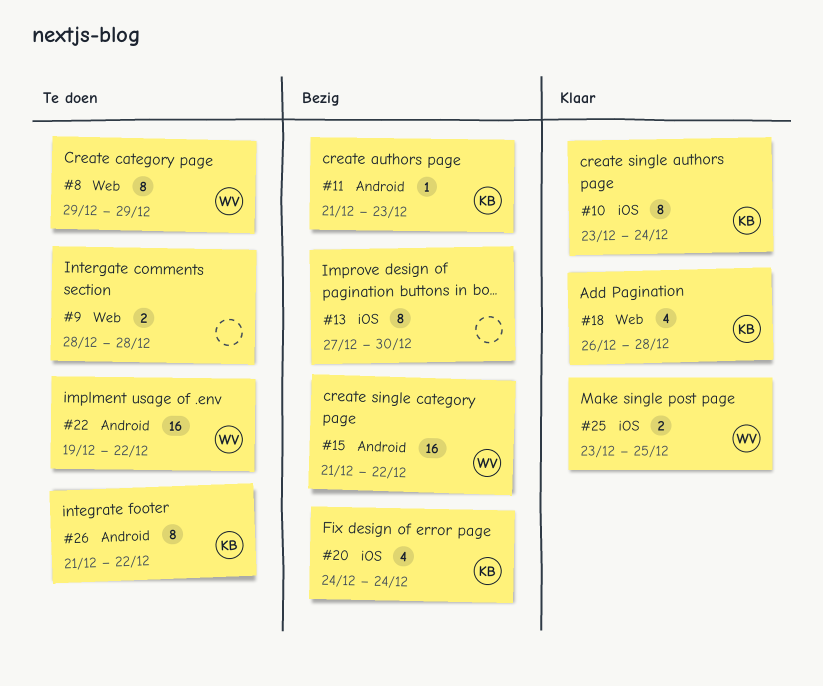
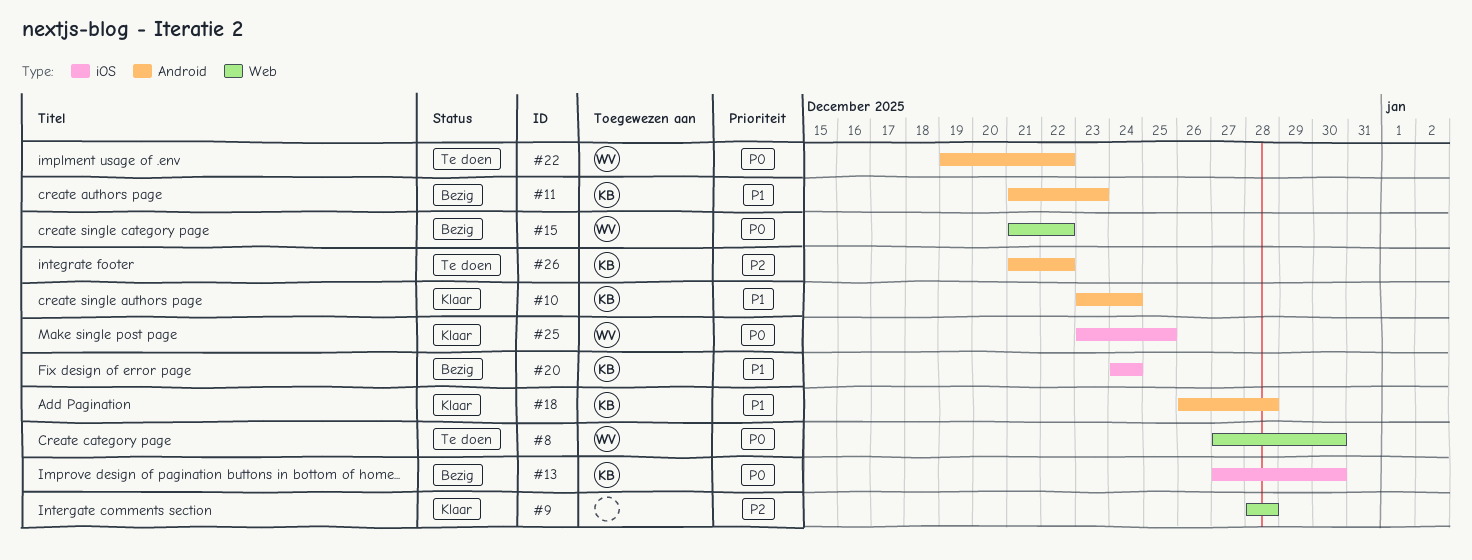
#8, start: Dec 29 -> Dec 27
#8, due: Dec 29 -> Dec 30
#9, status: Te doen -> Klaar
#10, label: iOS -> Android
#13, owner: none -> KB
#15, label: Android -> Web
#18, label: Web -> Android

